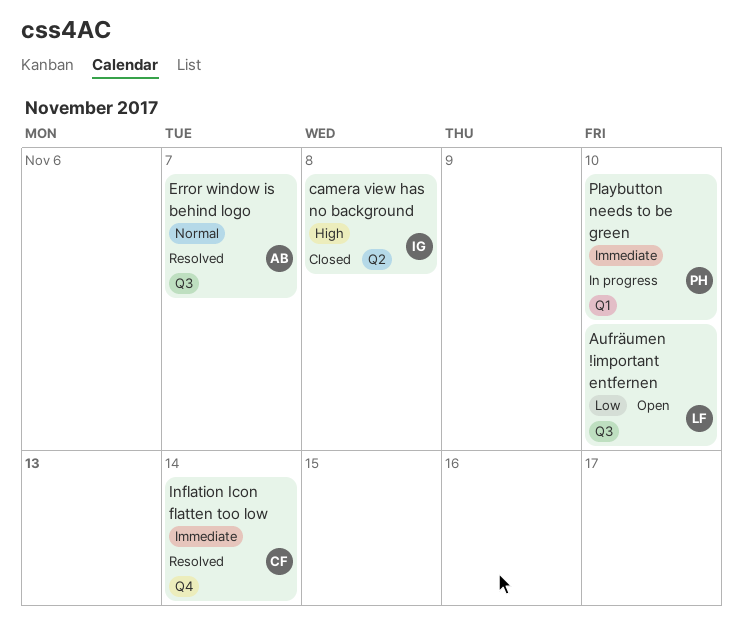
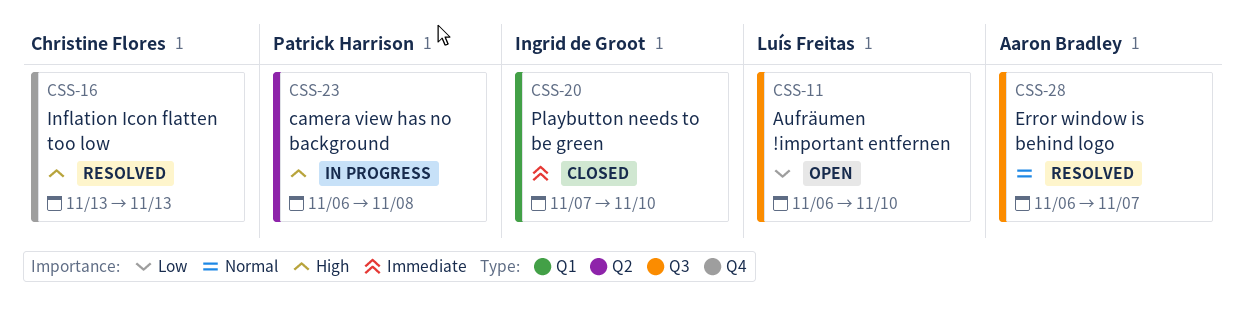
camera view has no background, status: Closed -> In progress
camera view has no background, owner: Ingrid de Groot -> Patrick Harrison
Inflation Icon flatten too low, priority: Immediate -> High
Inflation Icon flatten too low, due: Nov 14 -> Nov 13
Playbutton needs to be green, status: In progress -> Closed
Playbutton needs to be green, owner: Patrick Harrison -> Ingrid de Groot

